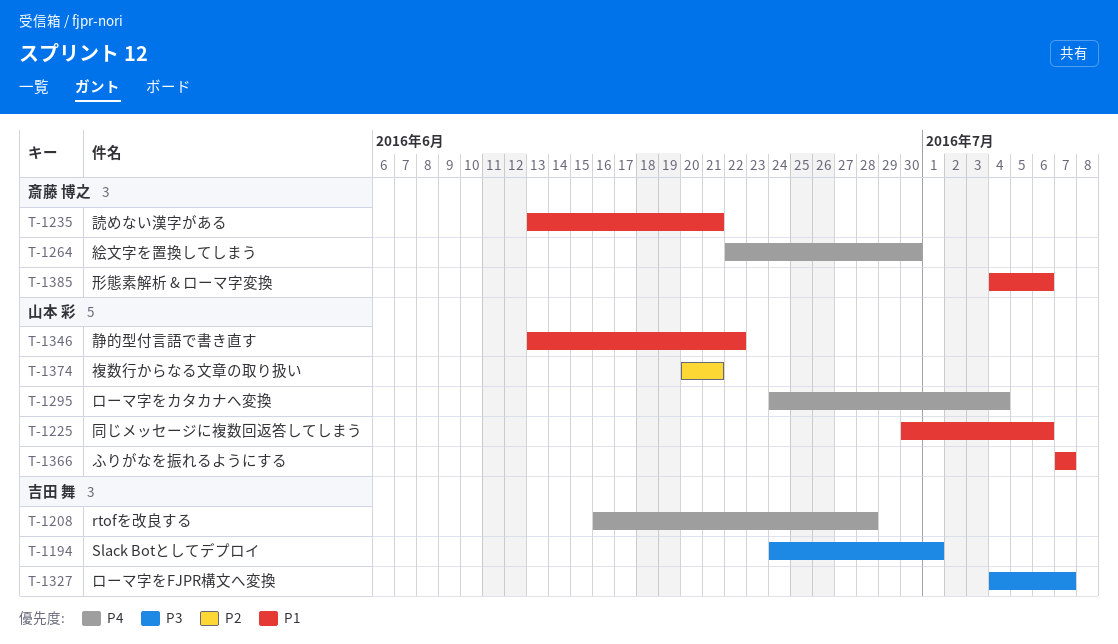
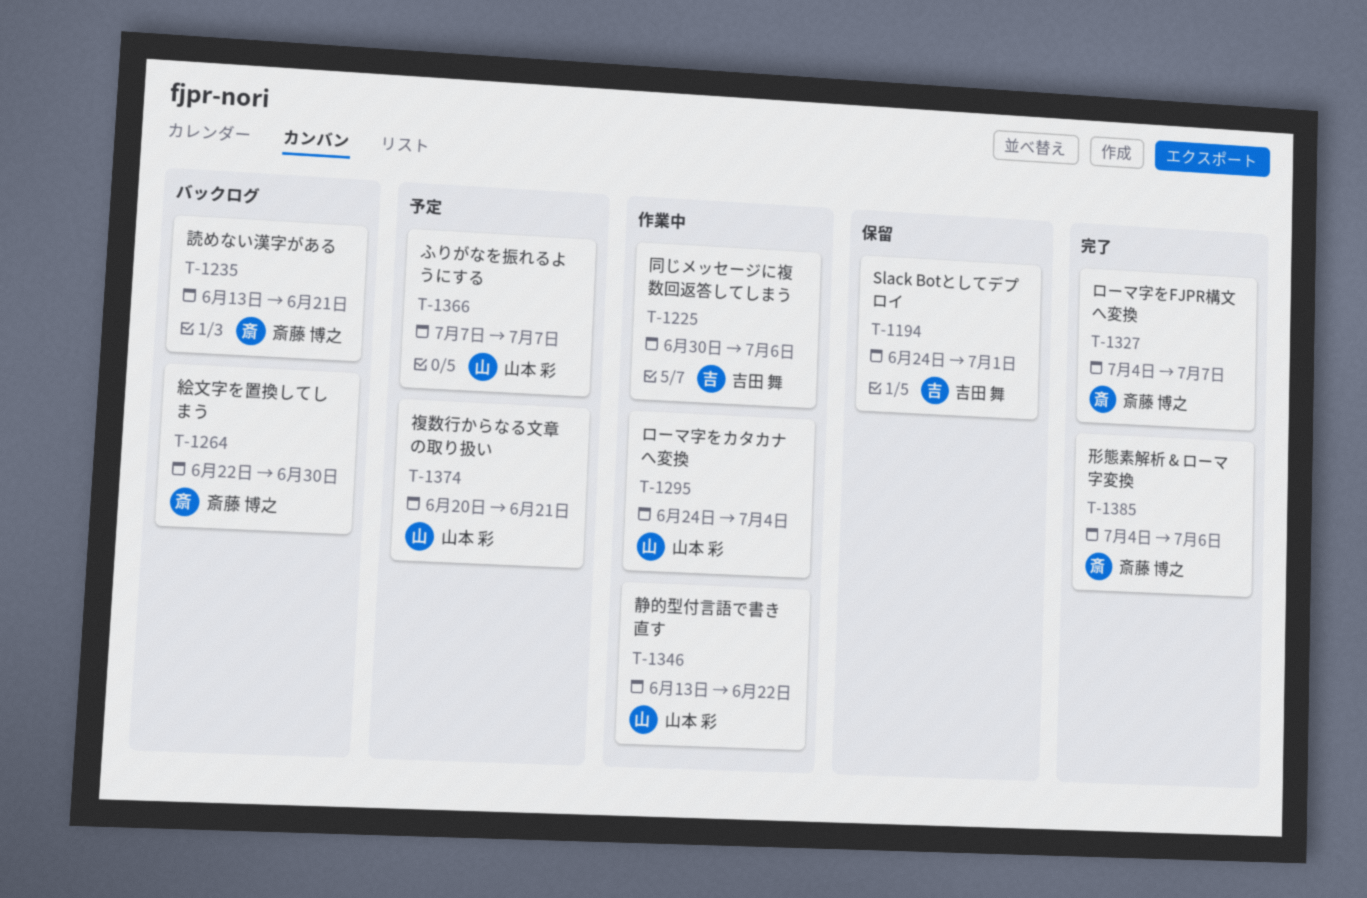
T-1208: present -> none
T-1225, owner: 山本 彩 -> 吉田 舞
T-1327, owner: 吉田 舞 -> 斎藤 博之

